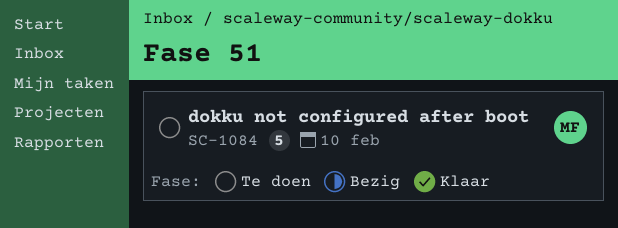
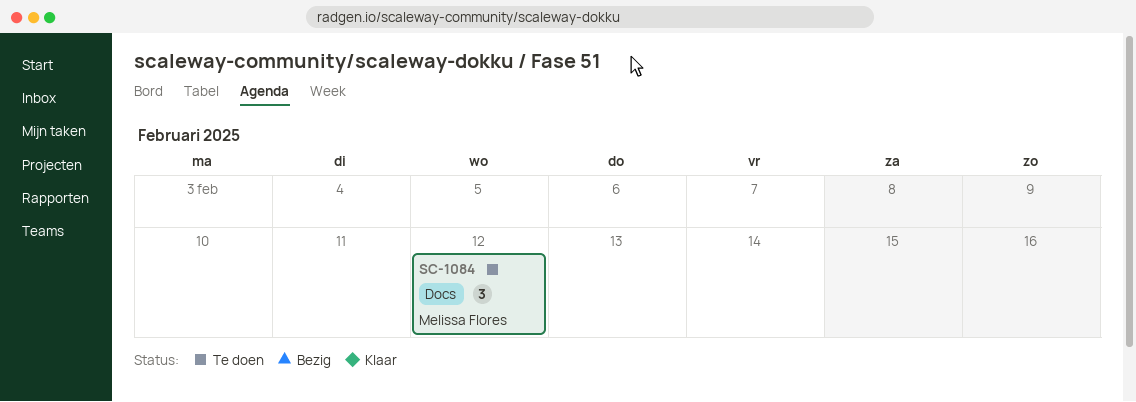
SC-1084, estimate: 5 -> 3
SC-1084, due: Feb 10 -> Feb 12

